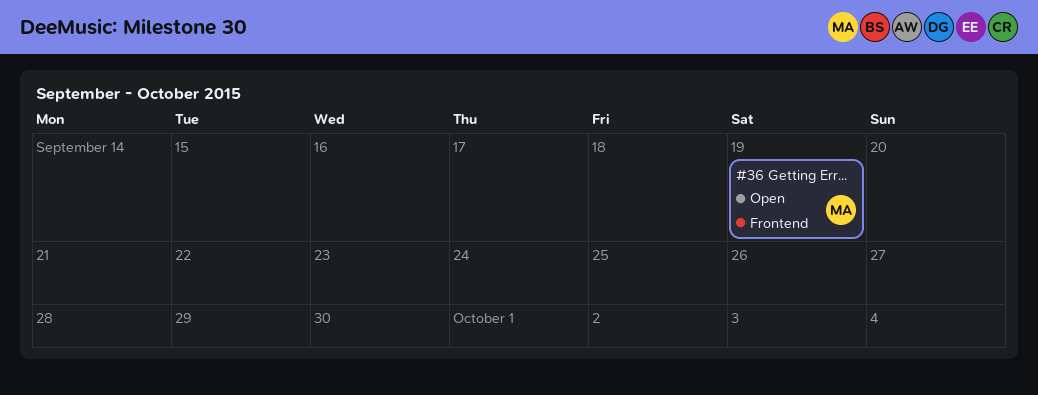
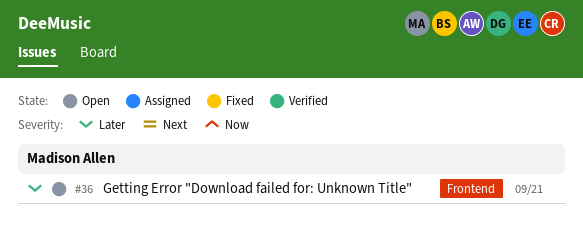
#36, due: Sep 19 -> Sep 21

